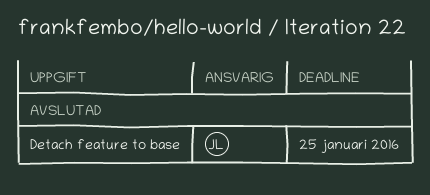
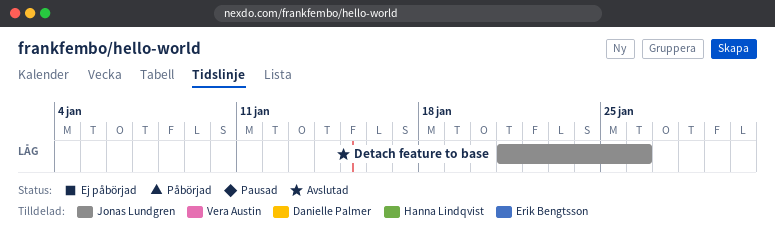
Detach feature to base, due: Jan 25 -> Jan 26

